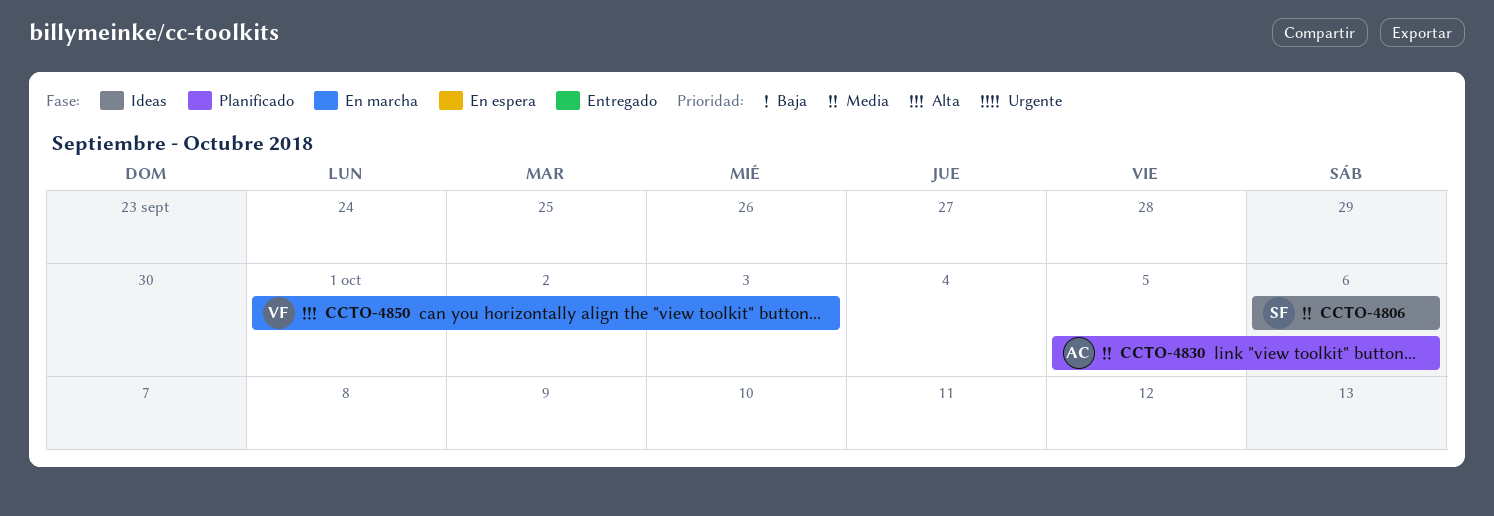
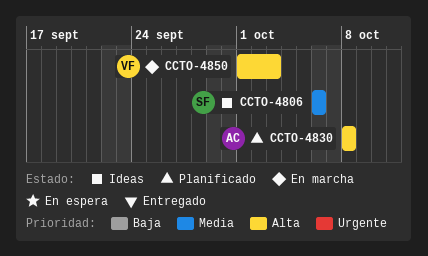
CCTO-4830, priority: Media -> Alta
CCTO-4830, start: Oct 5 -> Oct 8
CCTO-4830, due: Oct 6 -> Oct 8

